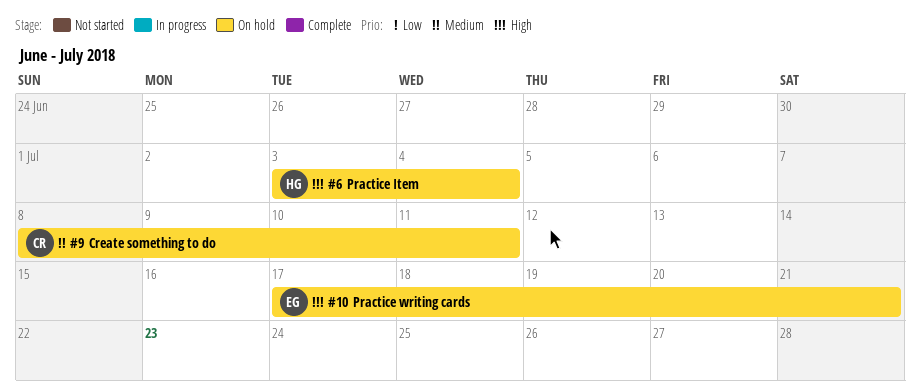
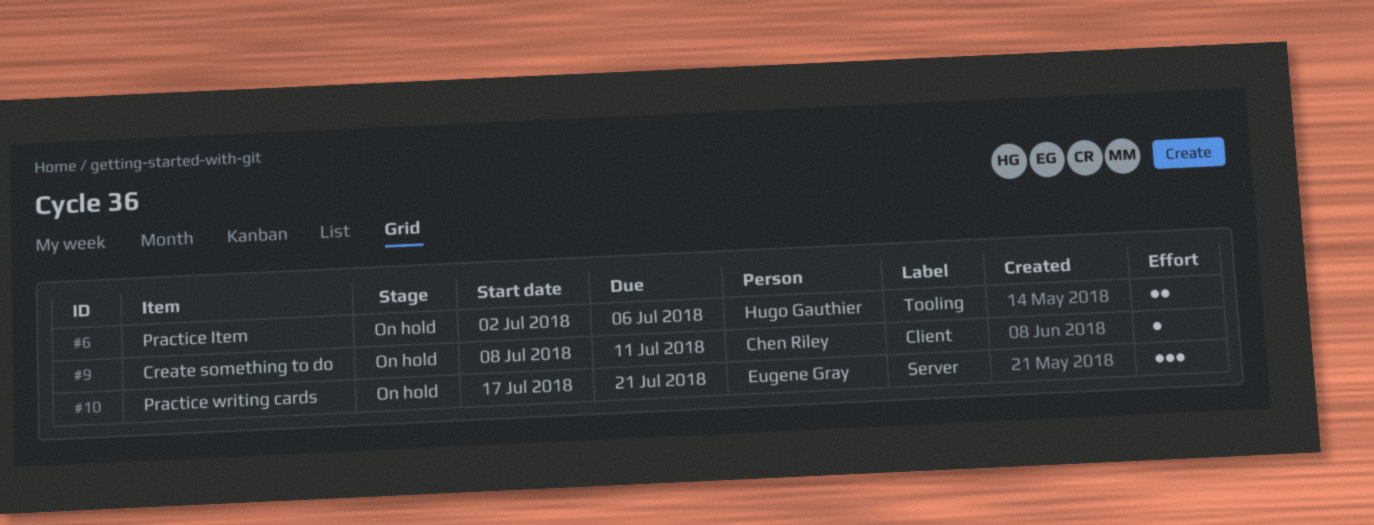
#6, start: Jul 3 -> Jul 2
#6, due: Jul 4 -> Jul 6

